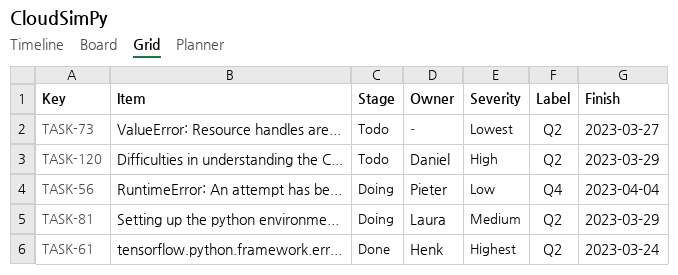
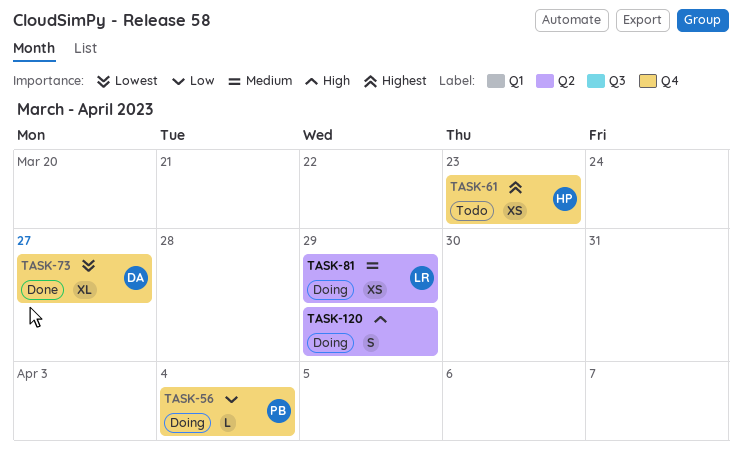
TASK-61, status: Done -> Todo
TASK-61, label: Q2 -> Q4
TASK-61, due: Mar 24 -> Mar 23
TASK-73, status: Todo -> Done
TASK-73, owner: none -> Daniel
TASK-73, label: Q2 -> Q4
TASK-120, status: Todo -> Doing
TASK-120, owner: Daniel -> none

